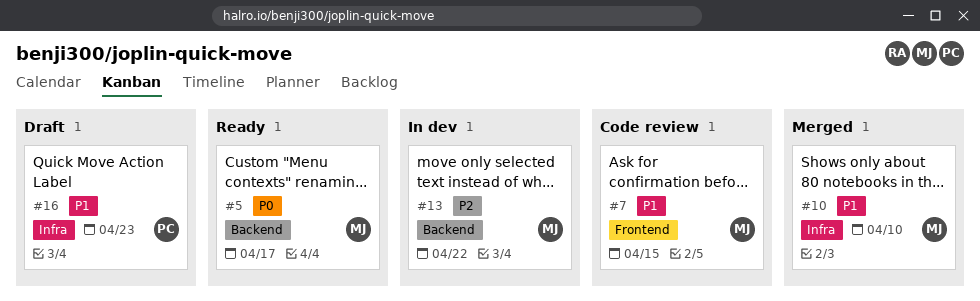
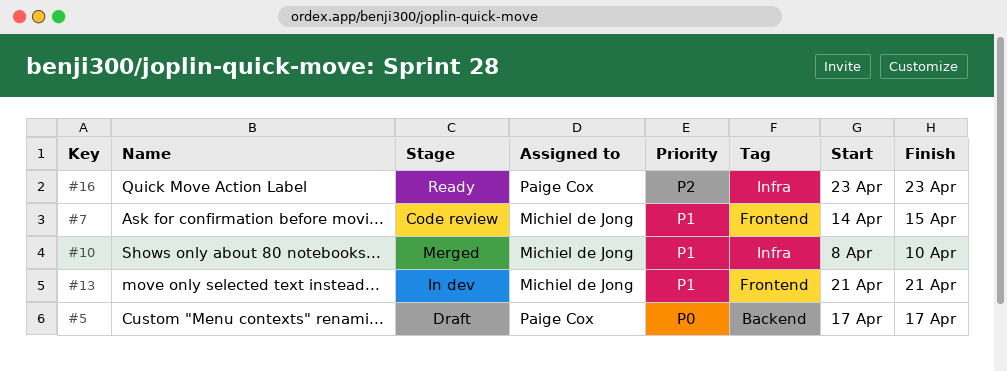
#5, status: Ready -> Draft
#5, owner: Michiel de Jong -> Paige Cox
#13, priority: P2 -> P1
#13, label: Backend -> Frontend
#13, due: Apr 22 -> Apr 21
#16, status: Draft -> Ready
#16, priority: P1 -> P2

